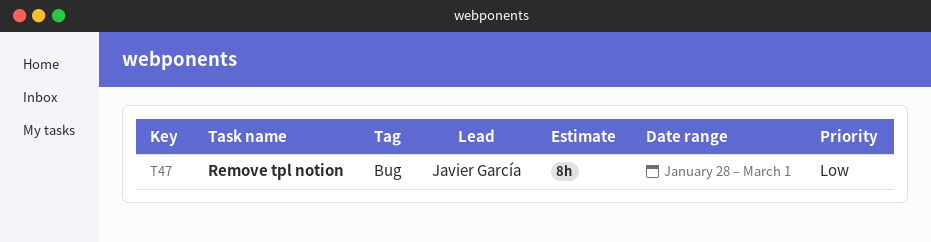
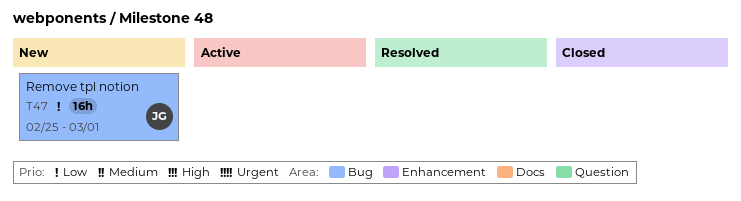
T47, estimate: 8h -> 16h
T47, start: Jan 28 -> Feb 25

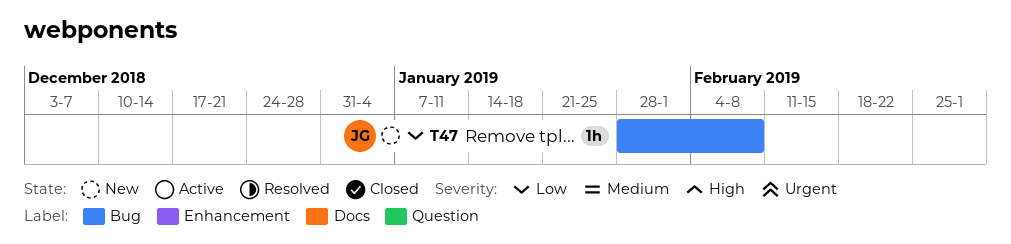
T47, estimate: 16h -> 1h
T47, start: Feb 25 -> Jan 28
T47, due: Mar 1 -> Feb 8

